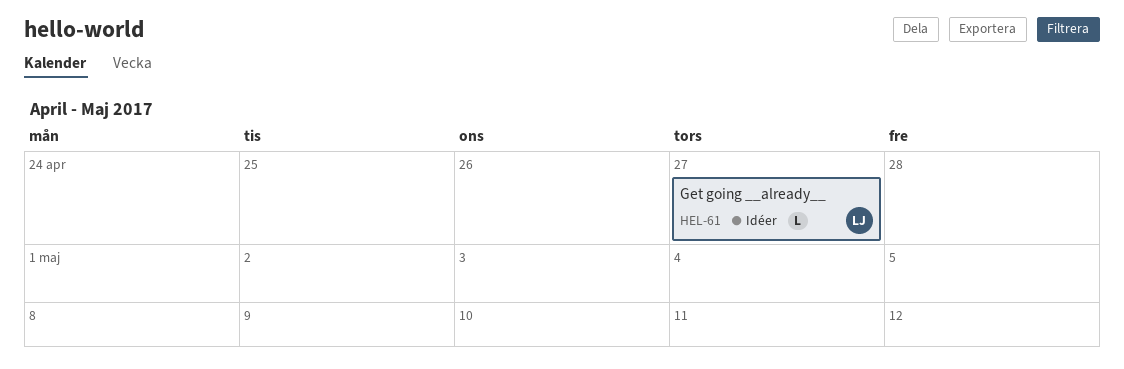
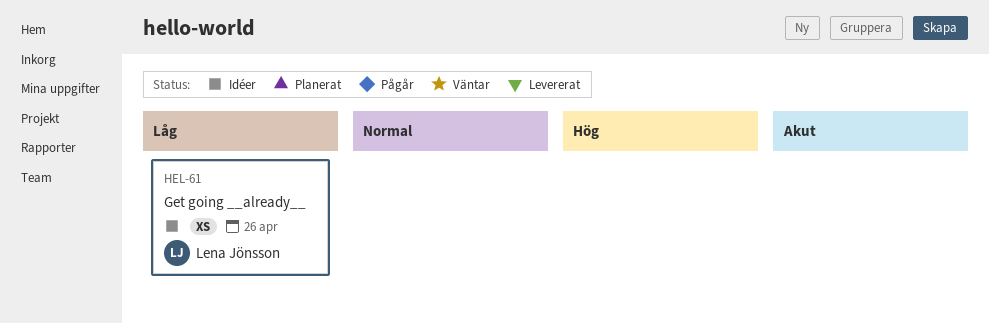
HEL-61, estimate: L -> XS
HEL-61, due: Apr 27 -> Apr 26

